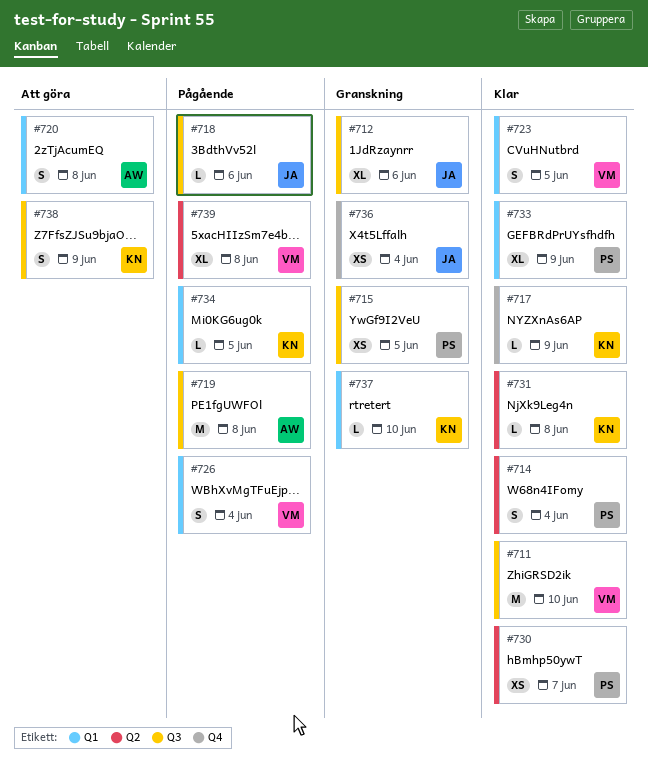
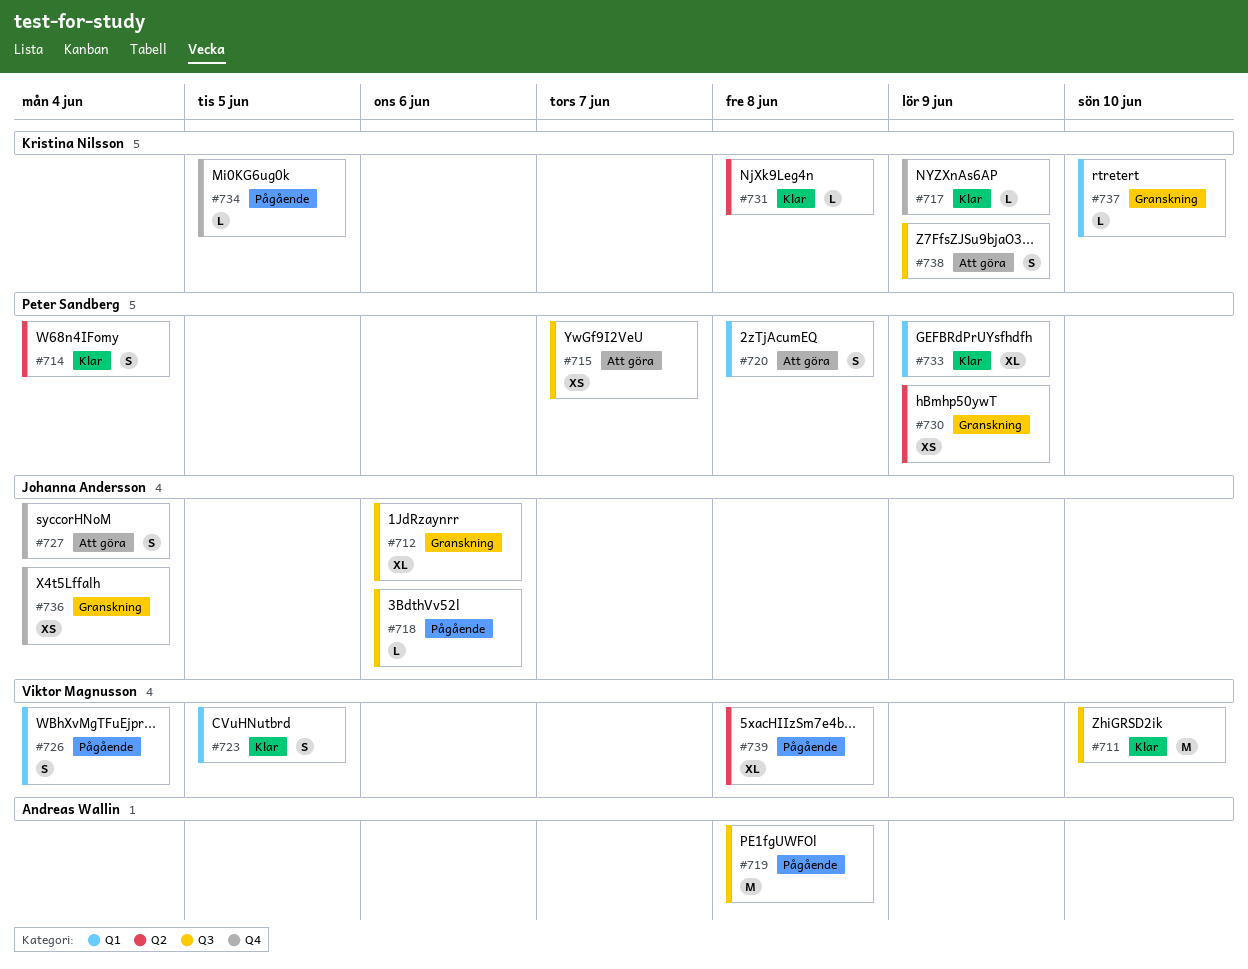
#715, status: Granskning -> Att göra
#715, due: Jun 5 -> Jun 7
#720, owner: Andreas Wallin -> Peter Sandberg
#727: none -> present
#730, status: Klar -> Granskning
#730, due: Jun 7 -> Jun 9
#734, label: Q1 -> Q4

